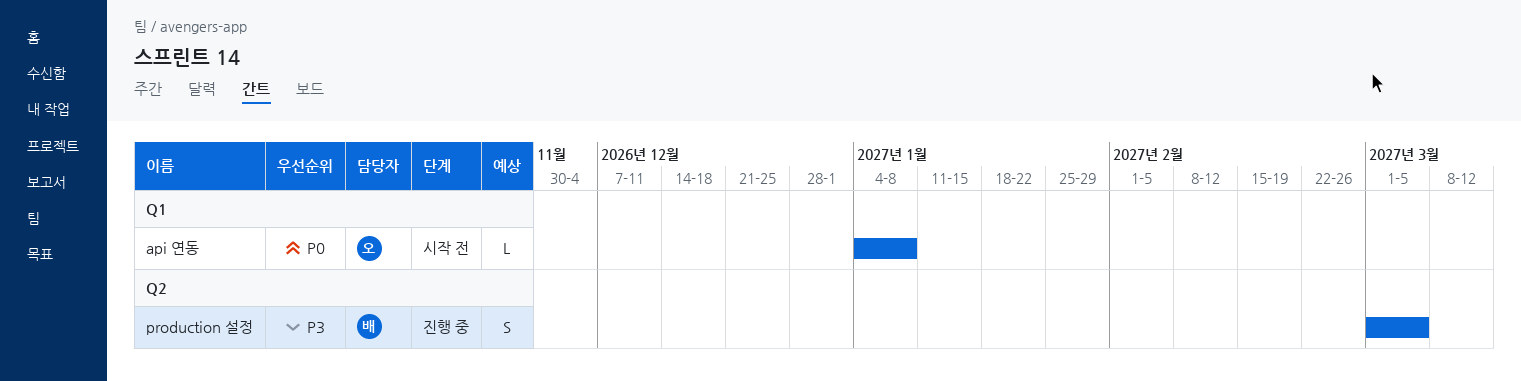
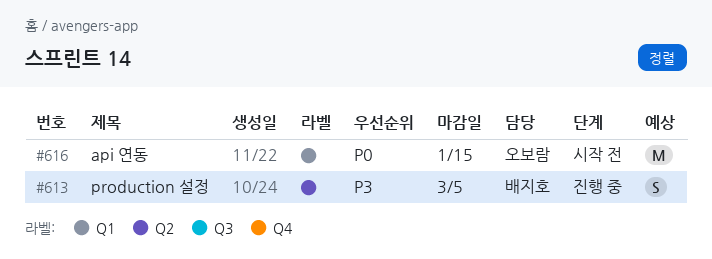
api 연동, estimate: L -> M
api 연동, due: Jan 8 -> Jan 15

